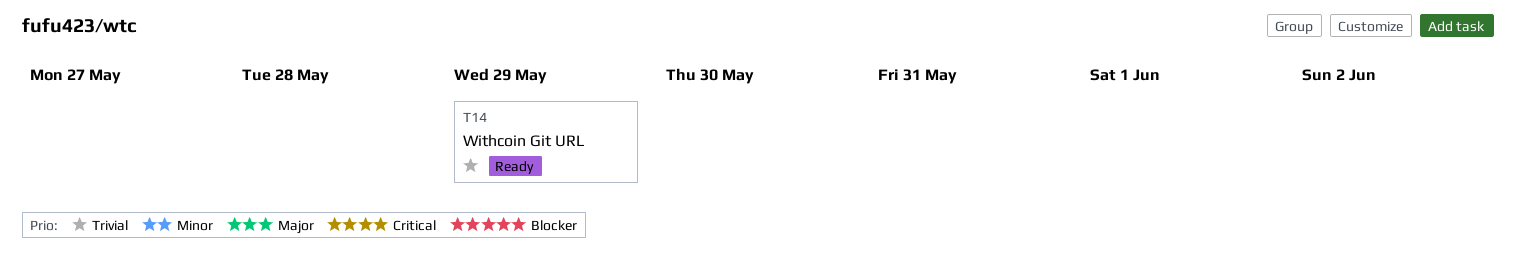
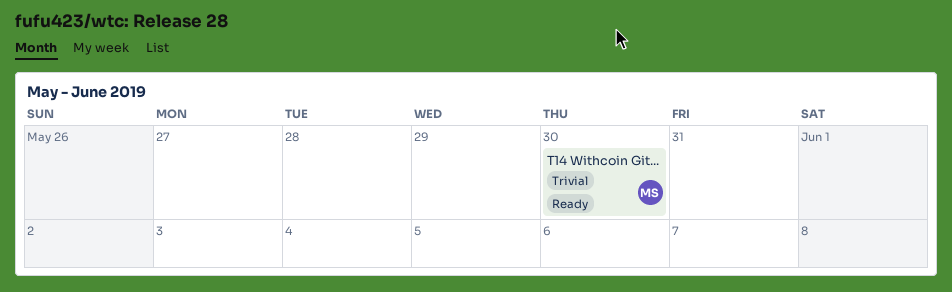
T14, due: May 29 -> May 30

